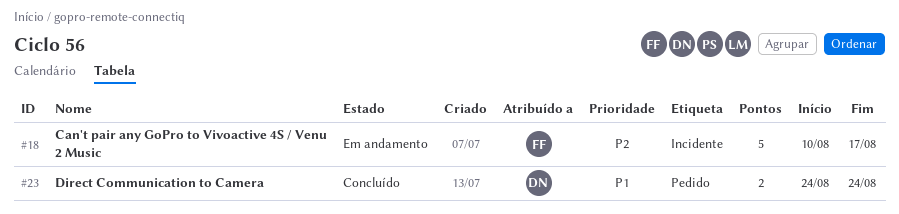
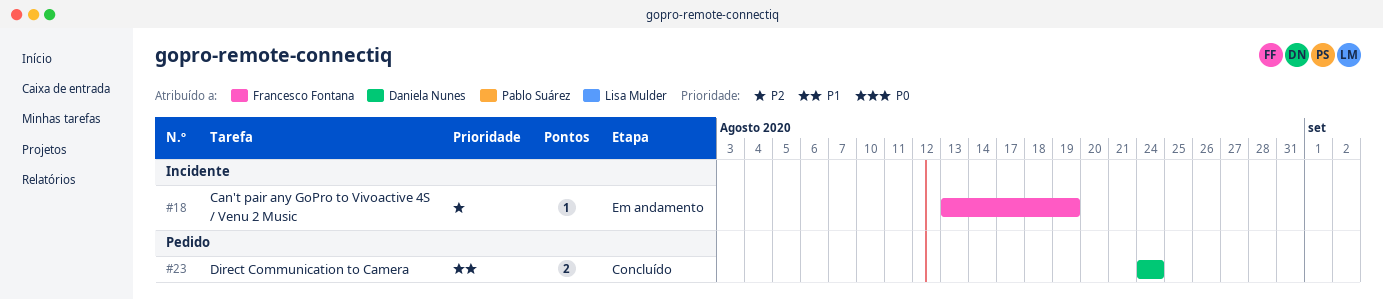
#18, estimate: 5 -> 1
#18, start: Aug 10 -> Aug 13
#18, due: Aug 17 -> Aug 19

